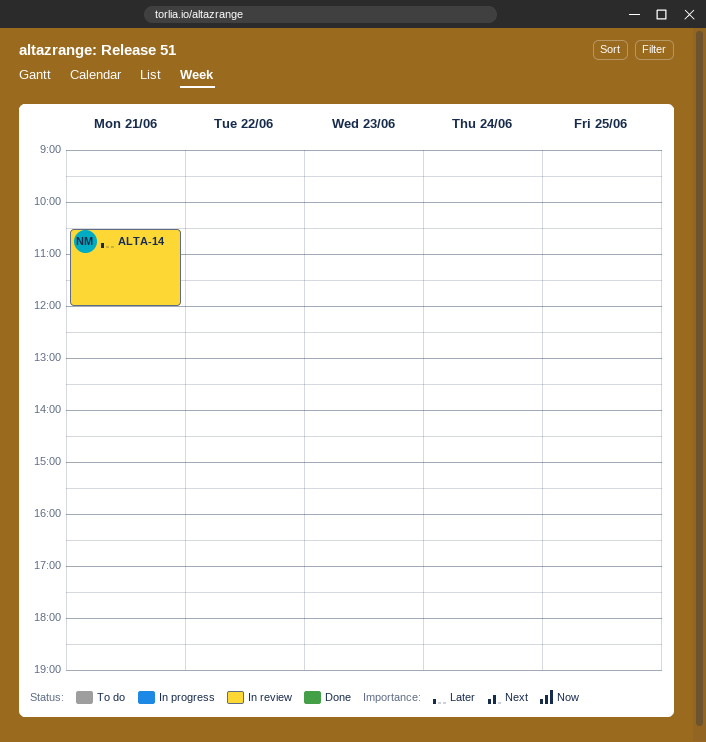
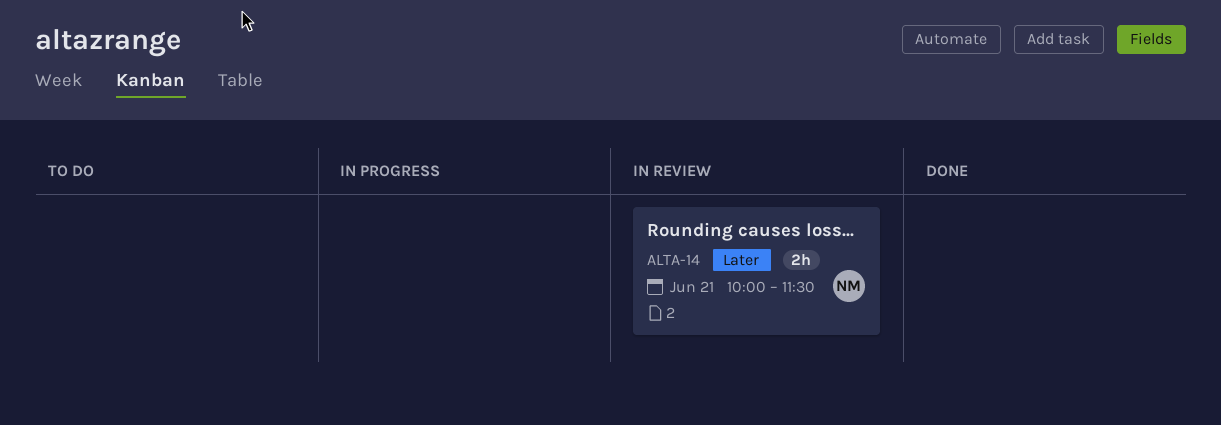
ALTA-14, begins: 10:30 -> 10:00
ALTA-14, ends: 12:00 -> 11:30

